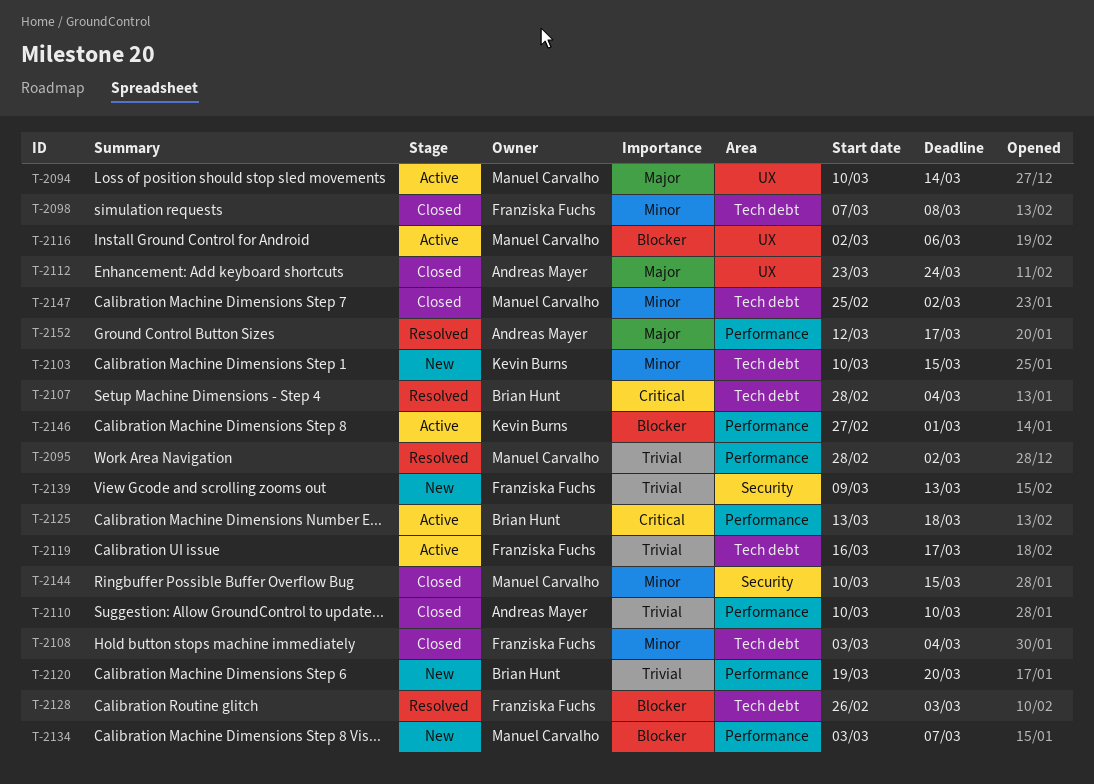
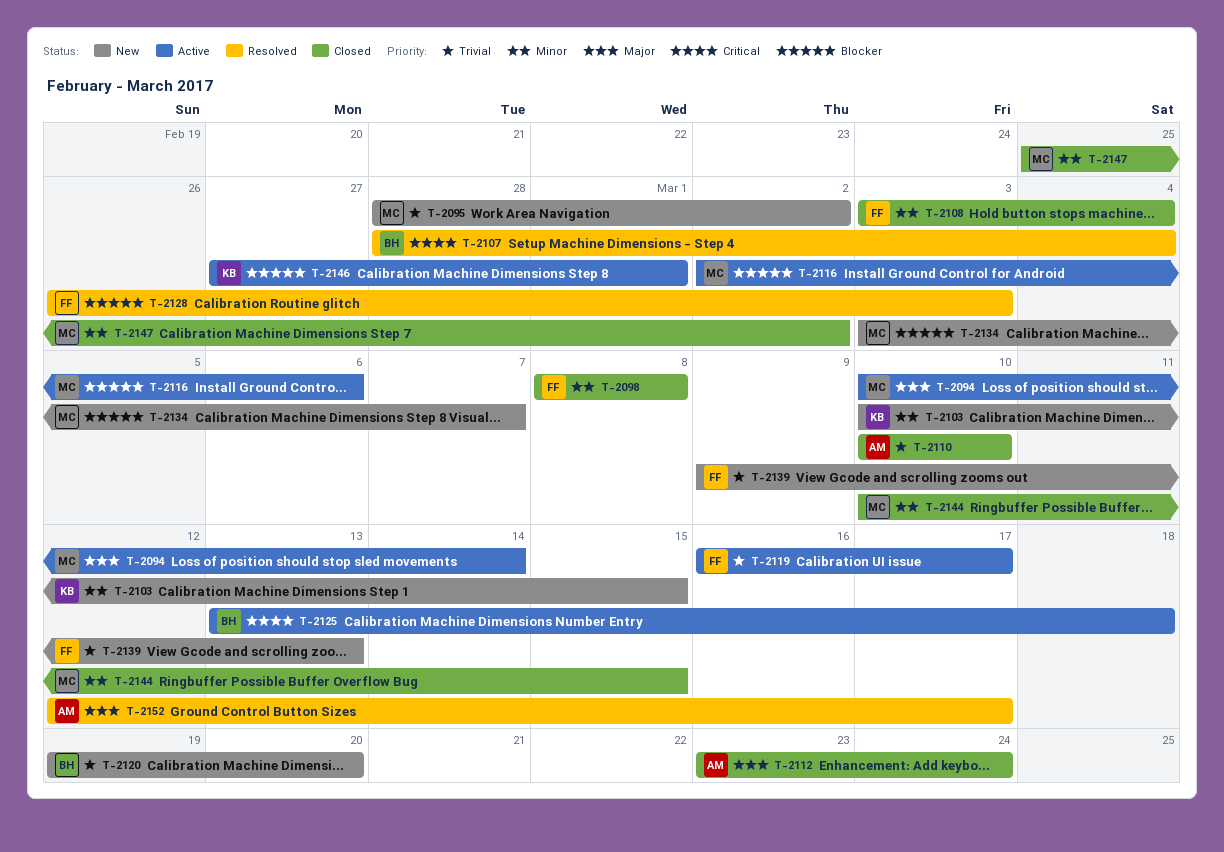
T-2095, status: Resolved -> New
T-2098, start: Mar 7 -> Mar 8

